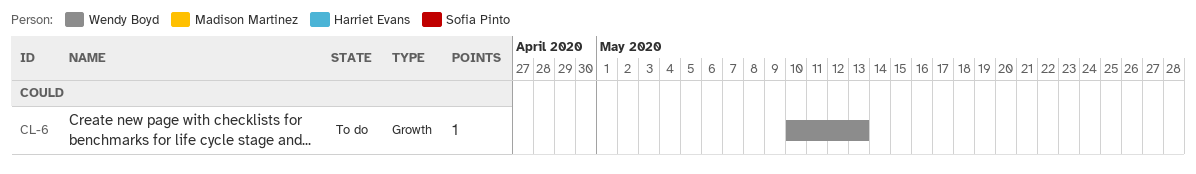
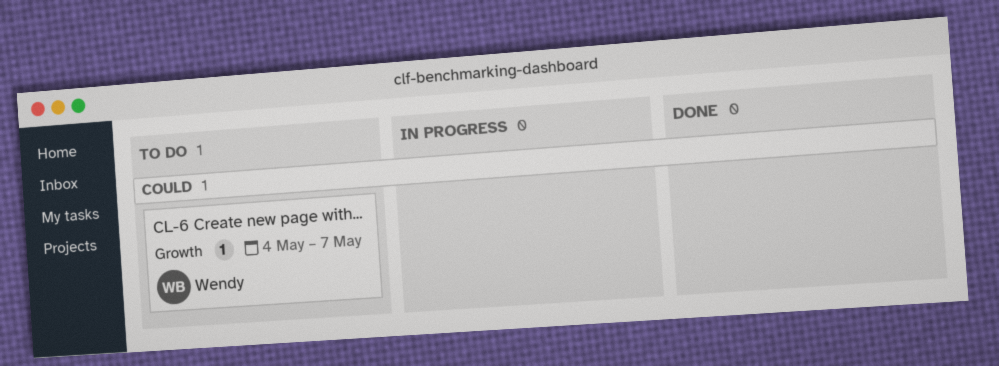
CL-6, start: May 10 -> May 4
CL-6, due: May 13 -> May 7

